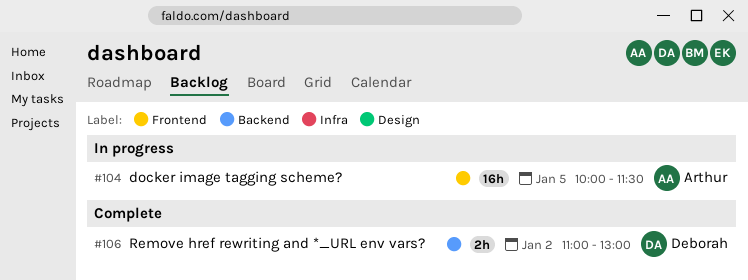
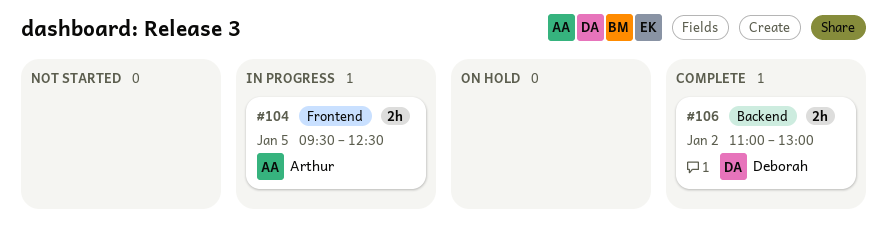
#104, estimate: 16h -> 2h
#104, begins: 10:00 -> 09:30
#104, ends: 11:30 -> 12:30

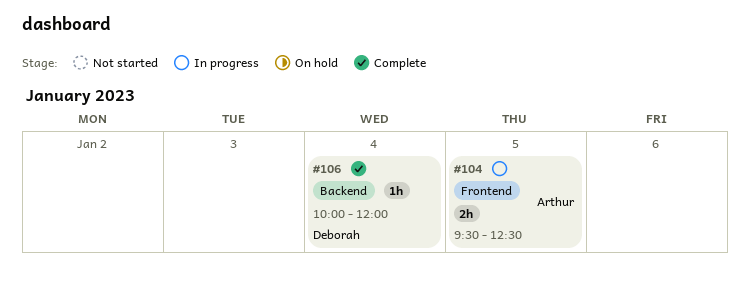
#106, estimate: 2h -> 1h
#106, day: Jan 2 -> Jan 4
#106, begins: 11:00 -> 10:00
#106, ends: 13:00 -> 12:00

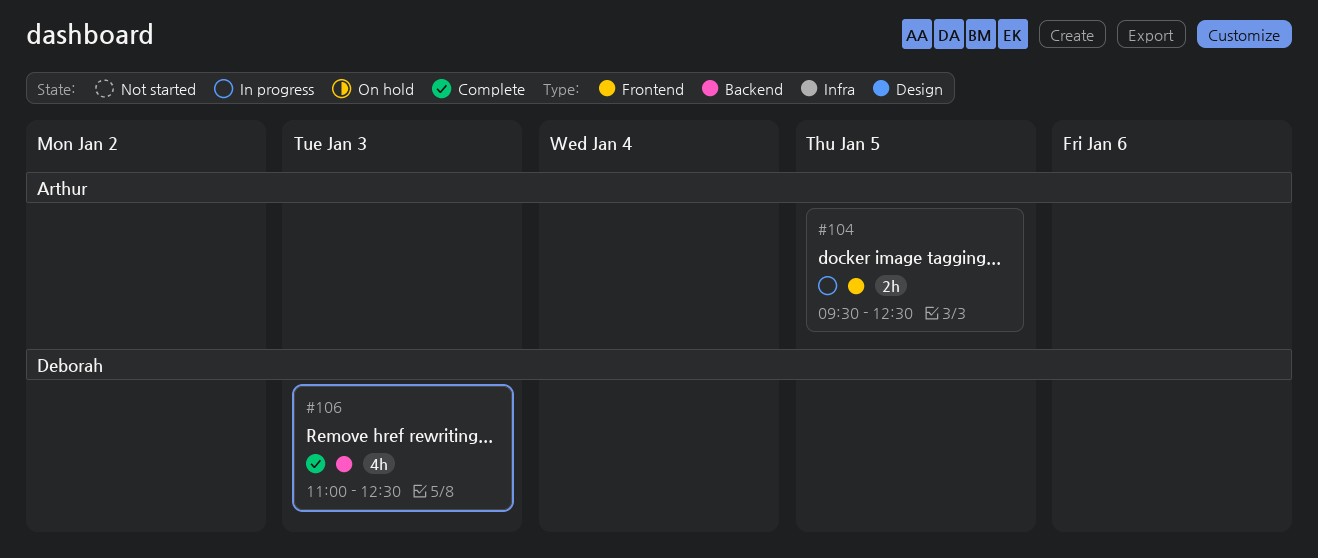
#106, estimate: 1h -> 4h
#106, day: Jan 4 -> Jan 3
#106, begins: 10:00 -> 11:00
#106, ends: 12:00 -> 12:30

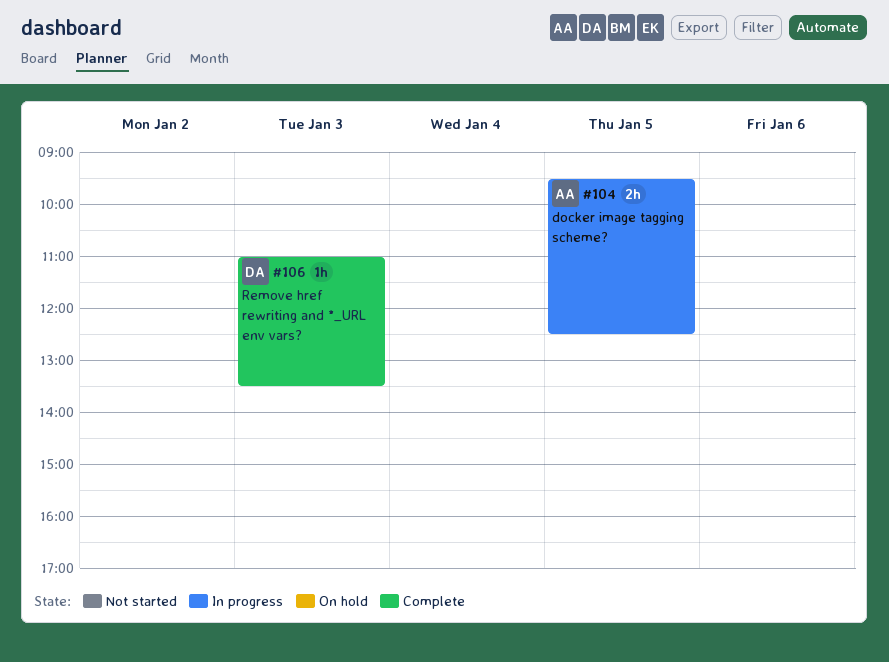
#106, estimate: 4h -> 1h
#106, ends: 12:30 -> 13:30

